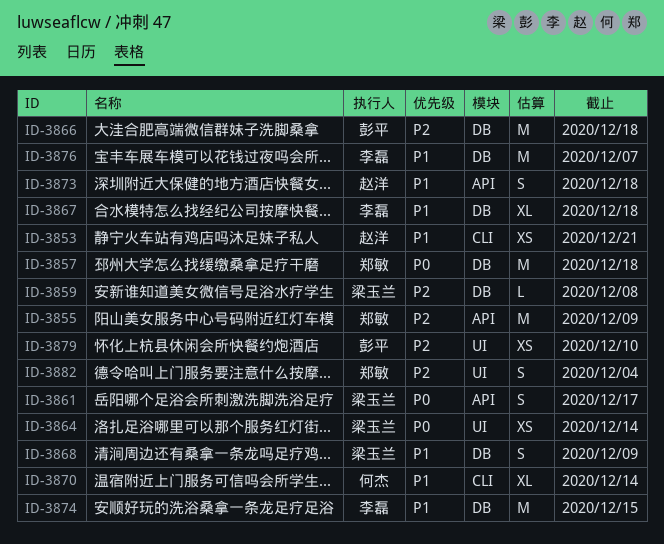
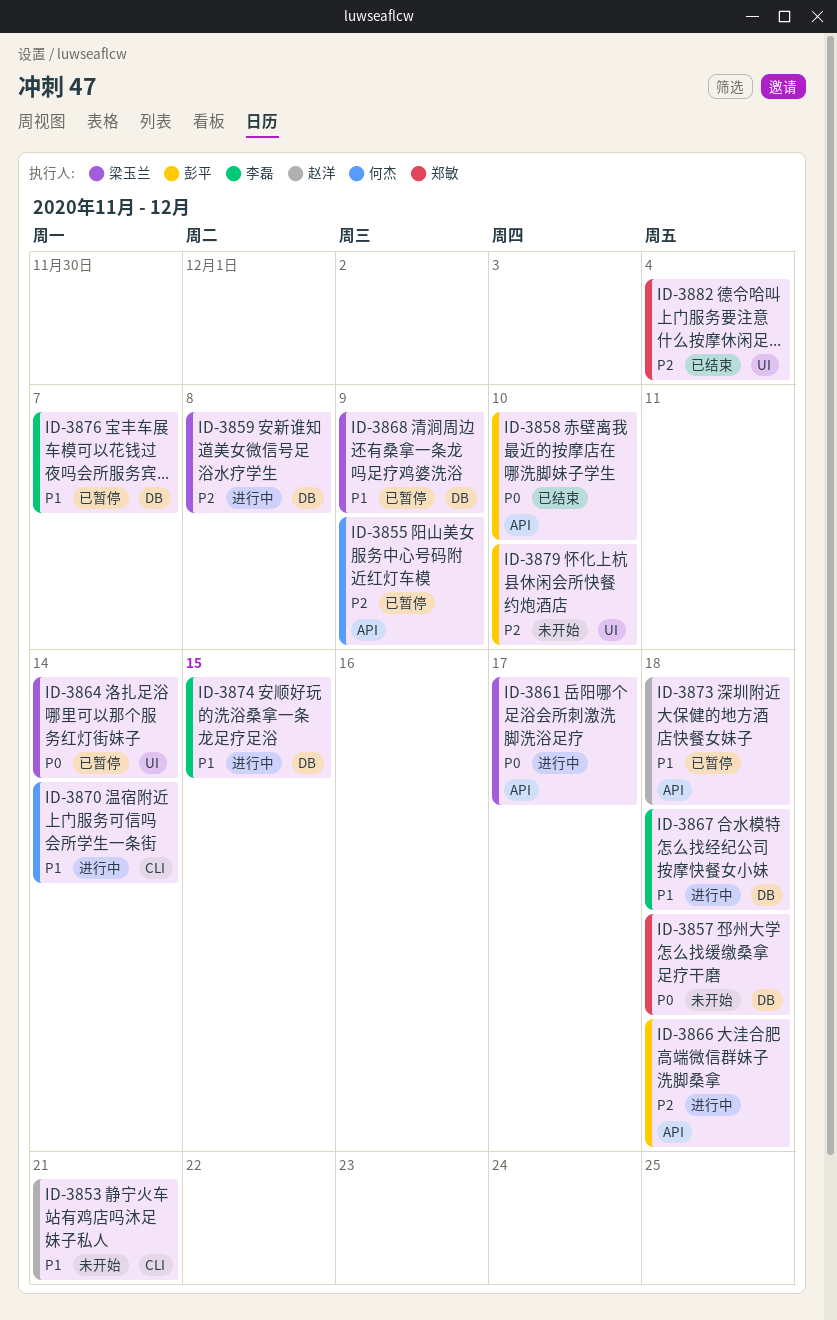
ID-3855, owner: 郑敏 -> 何杰
ID-3858: none -> present
ID-3866, label: DB -> API

